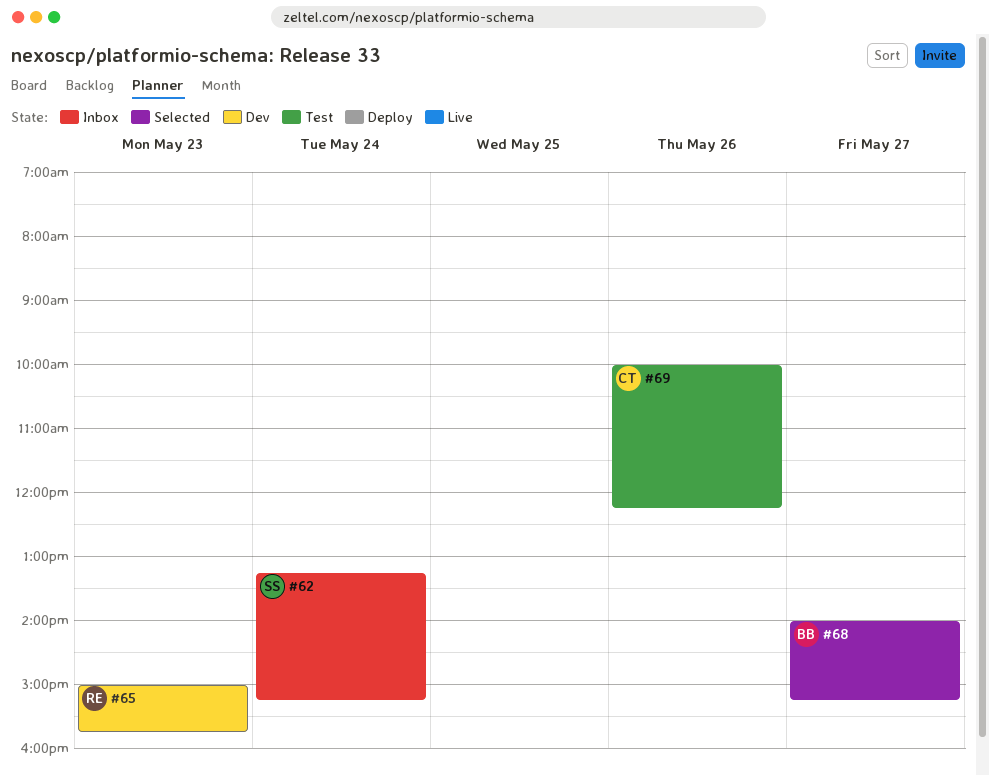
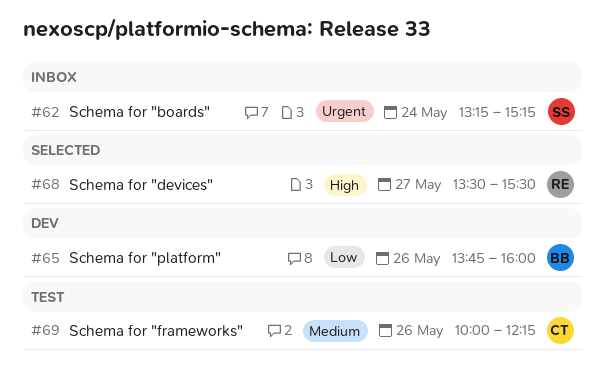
#65, owner: RE -> BB
#65, day: May 23 -> May 26
#65, begins: 15:00 -> 13:45
#65, ends: 15:45 -> 16:00
#68, owner: BB -> RE
#68, begins: 14:00 -> 13:30
#68, ends: 15:15 -> 15:30

